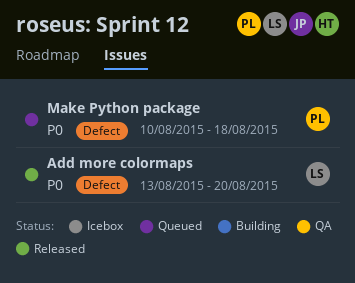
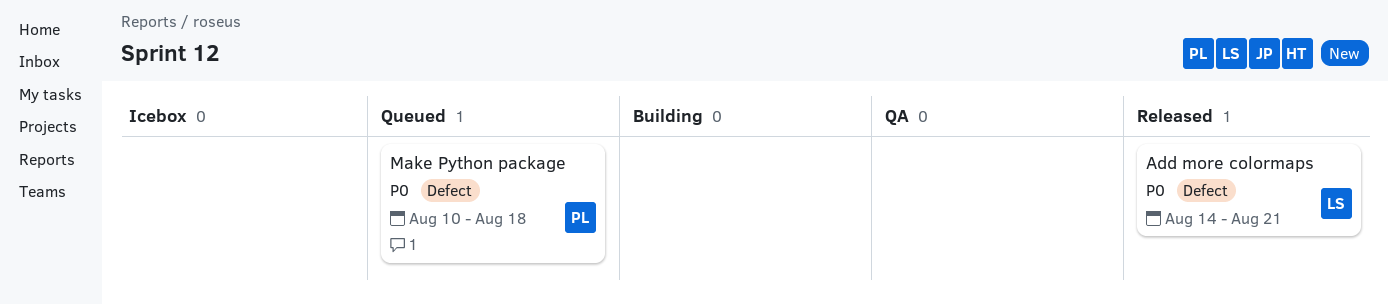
Add more colormaps, start: Aug 13 -> Aug 14
Add more colormaps, due: Aug 20 -> Aug 21

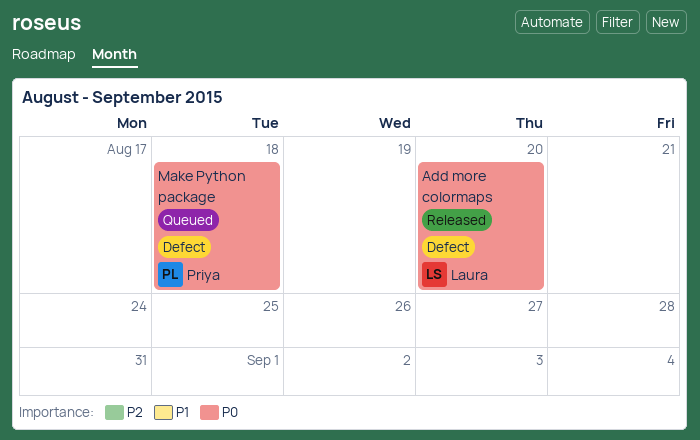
Add more colormaps, due: Aug 21 -> Aug 20

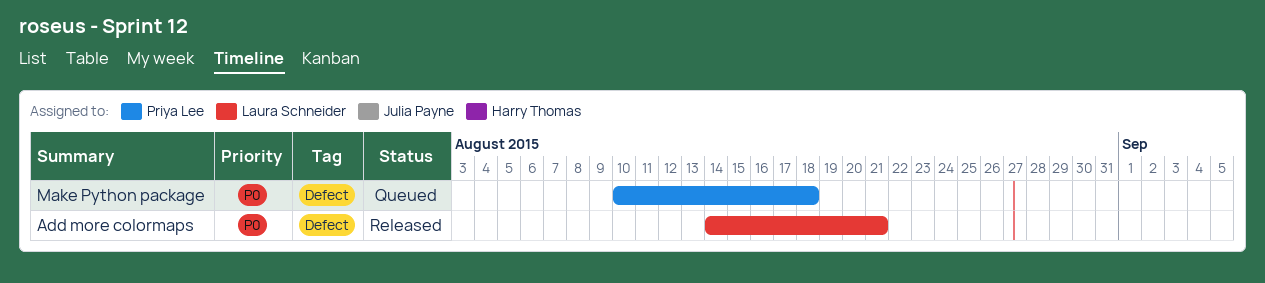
Add more colormaps, due: Aug 20 -> Aug 21

